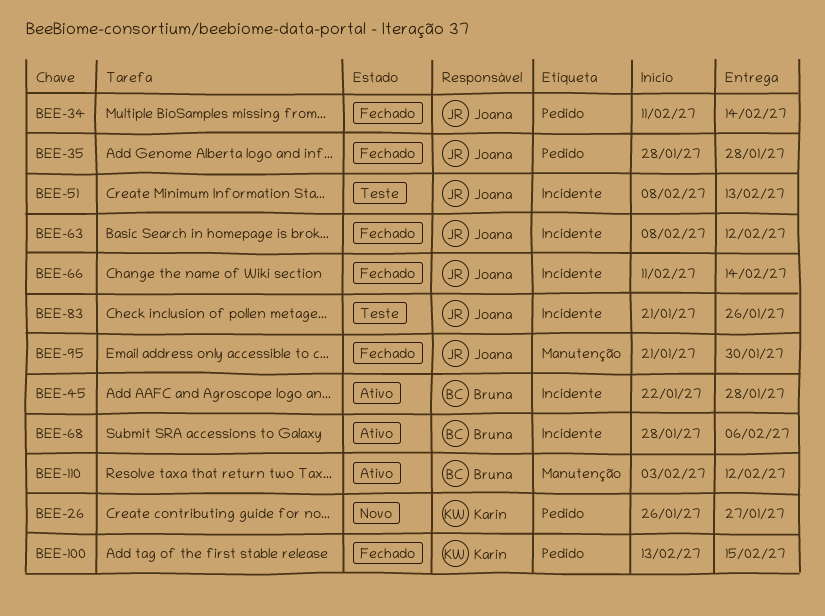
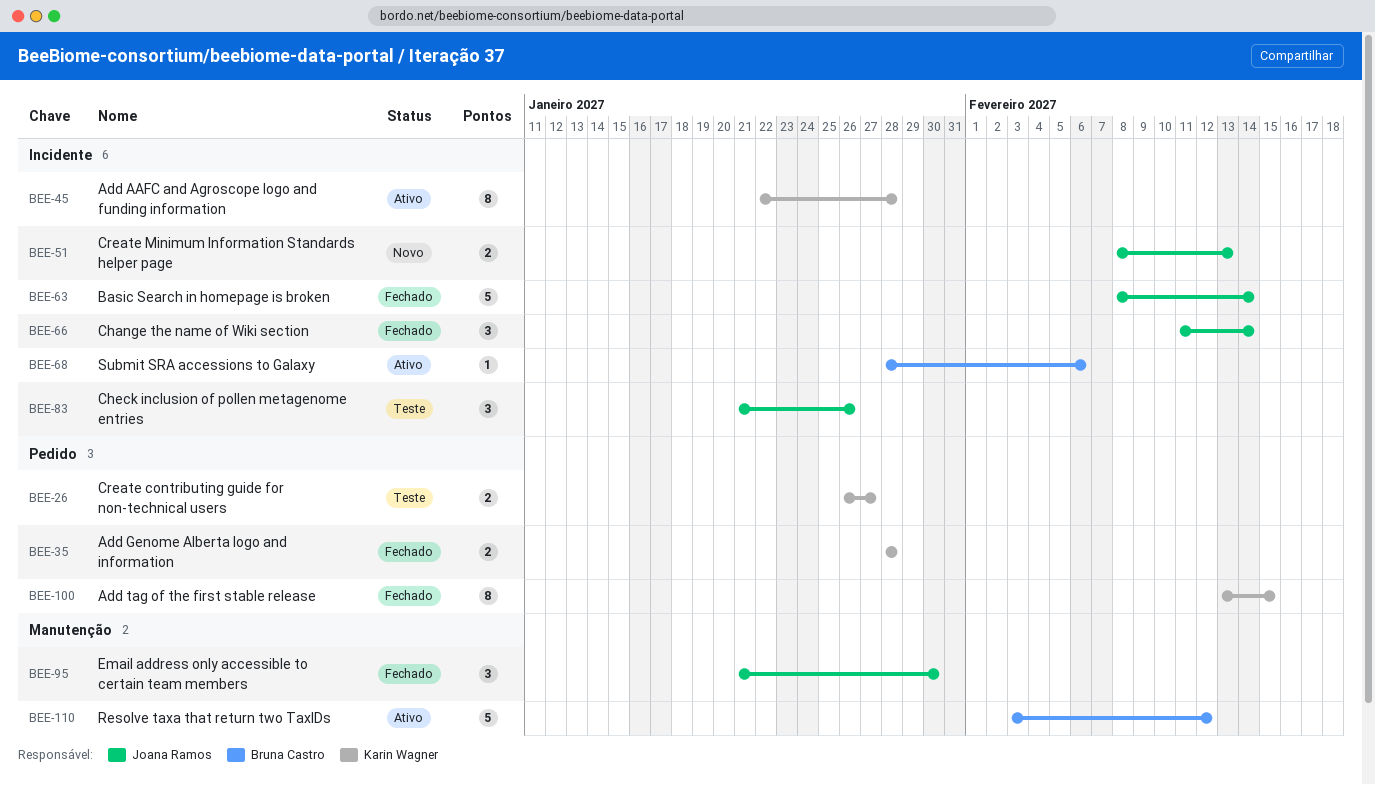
BEE-26, status: Novo -> Teste
BEE-34: present -> none
BEE-35, owner: Joana Ramos -> Karin Wagner
BEE-45, owner: Bruna Castro -> Karin Wagner
BEE-51, status: Teste -> Novo
BEE-63, due: Feb 12 -> Feb 14

